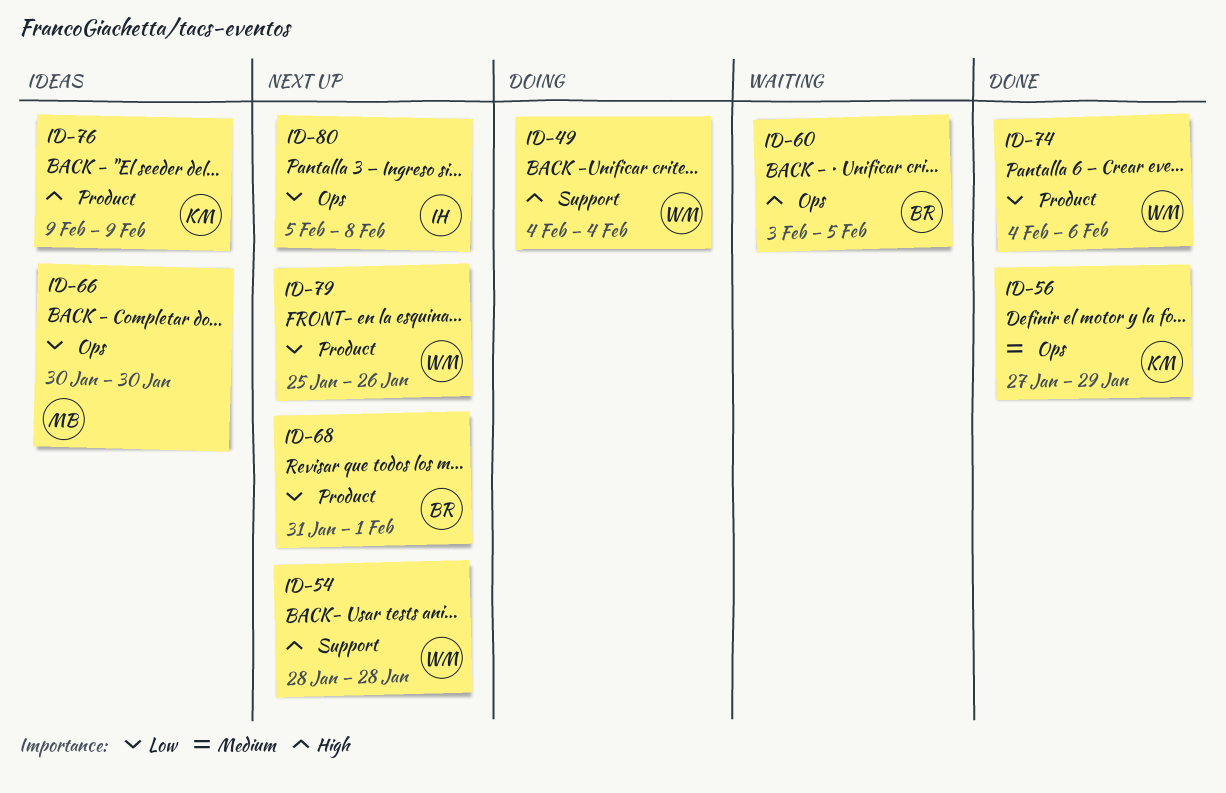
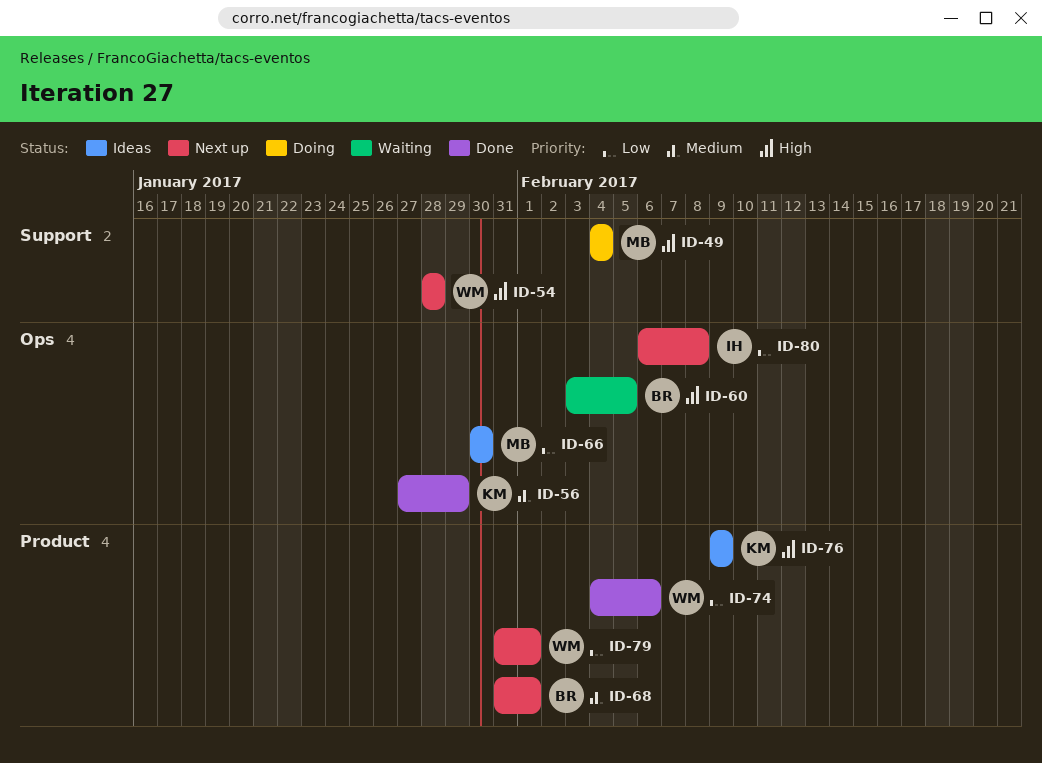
ID-49, owner: WM -> MB
ID-68, priority: Low -> Medium
ID-79, start: Jan 25 -> Jan 31
ID-79, due: Jan 26 -> Feb 1
ID-80, start: Feb 5 -> Feb 6

